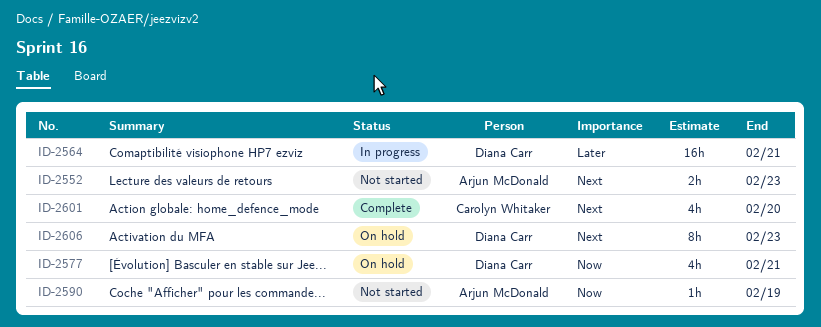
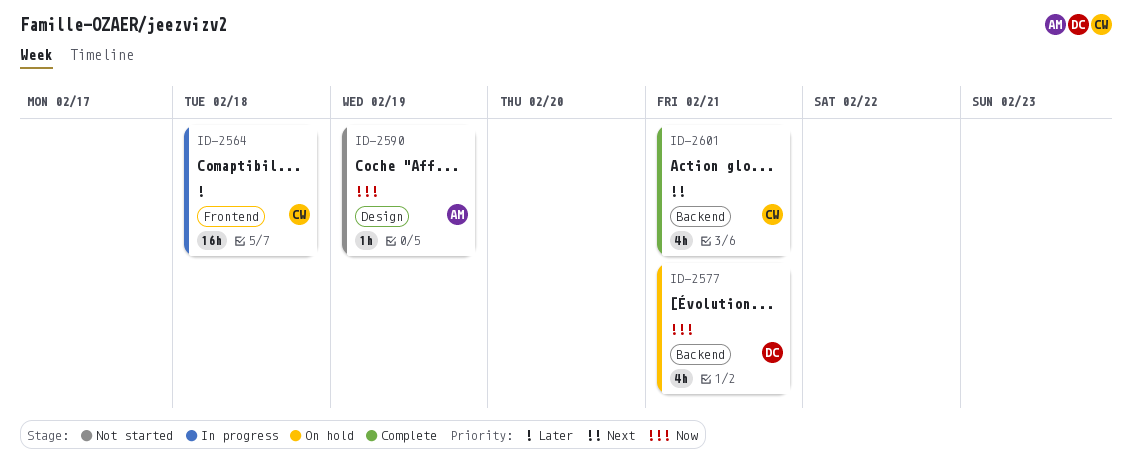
ID-2552: present -> none
ID-2564, owner: Diana Carr -> Carolyn Whitaker
ID-2564, due: Feb 21 -> Feb 18
ID-2601, due: Feb 20 -> Feb 21
ID-2606: present -> none

